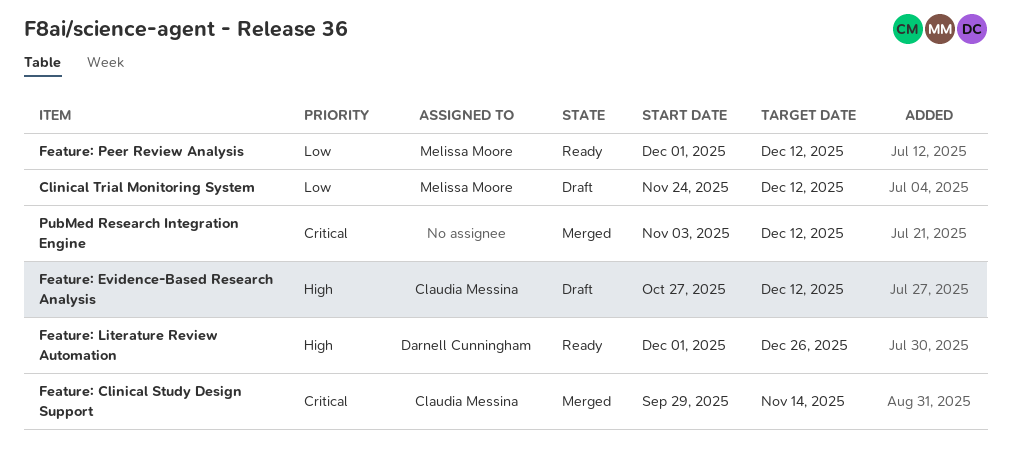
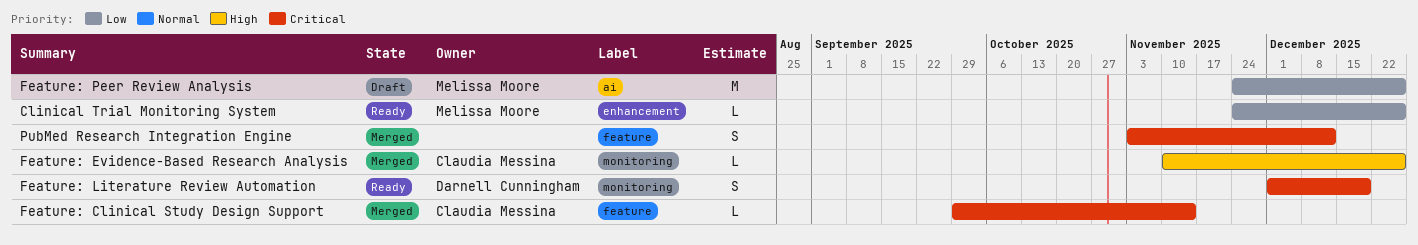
Clinical Trial Monitoring System, status: Draft -> Ready
Clinical Trial Monitoring System, due: Dec 12 -> Dec 26
Feature: Evidence-Based Research Analysis, status: Draft -> Merged
Feature: Evidence-Based Research Analysis, start: Oct 27 -> Nov 10
Feature: Evidence-Based Research Analysis, due: Dec 12 -> Dec 26
Feature: Literature Review Automation, priority: High -> Critical
Feature: Literature Review Automation, due: Dec 26 -> Dec 19
Feature: Peer Review Analysis, status: Ready -> Draft
Feature: Peer Review Analysis, start: Dec 1 -> Nov 24
Feature: Peer Review Analysis, due: Dec 12 -> Dec 26

